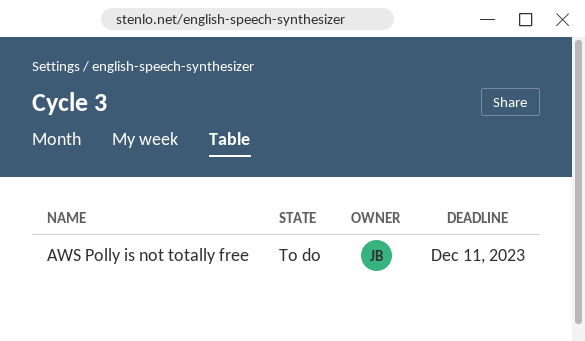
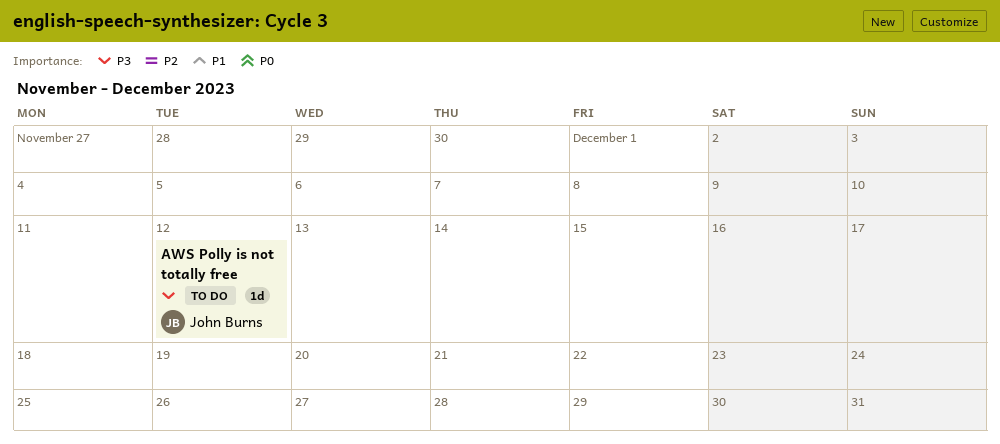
AWS Polly is not totally free, due: Dec 11 -> Dec 12

